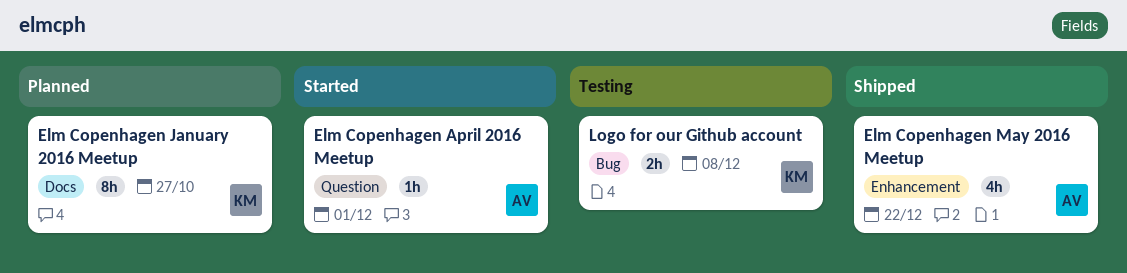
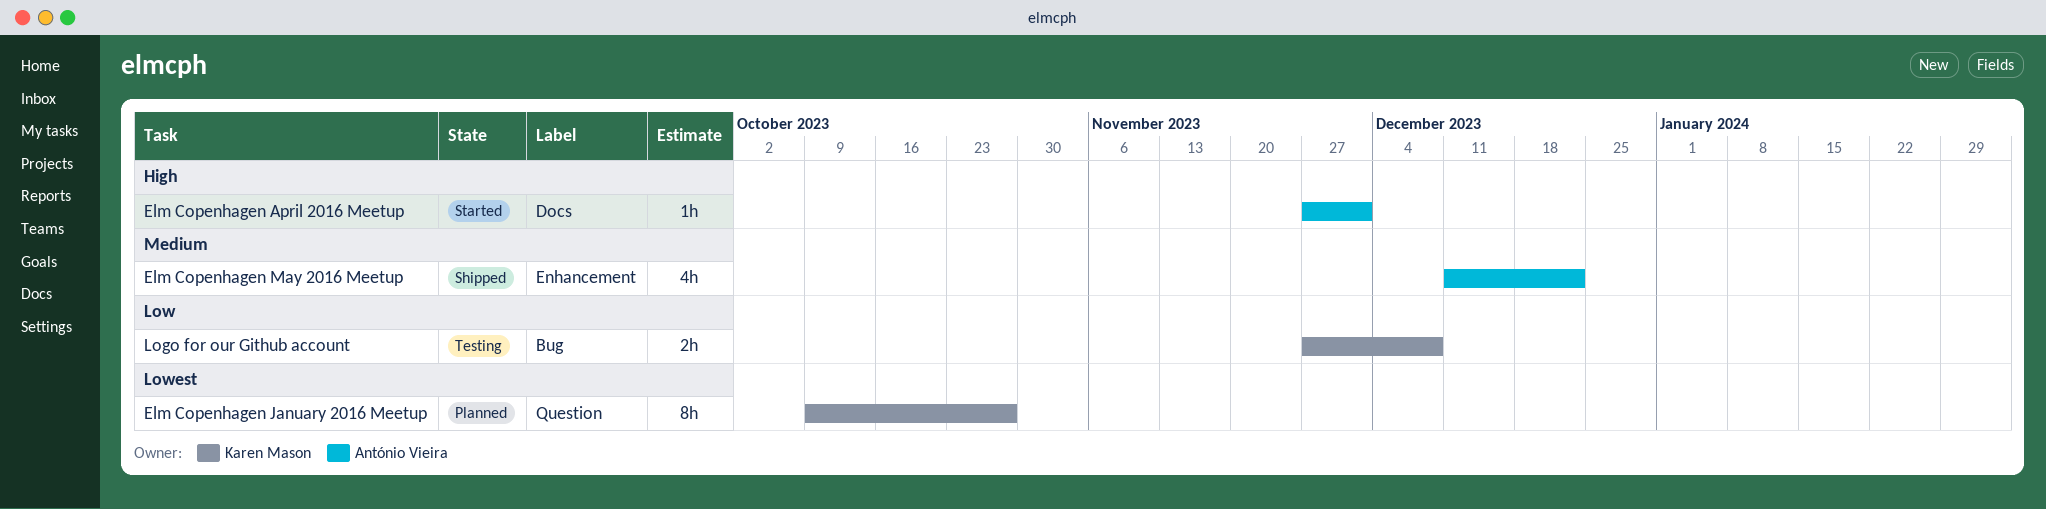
Elm Copenhagen April 2016 Meetup, label: Question -> Docs
Elm Copenhagen January 2016 Meetup, label: Docs -> Question

